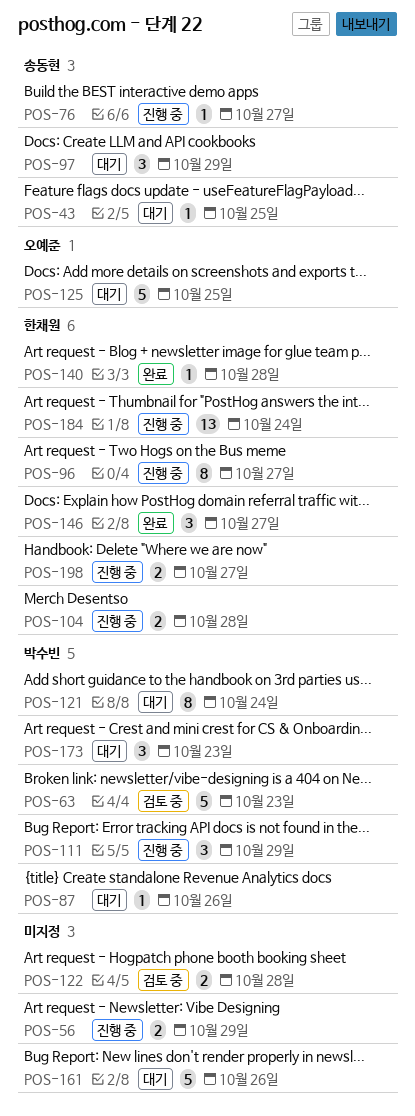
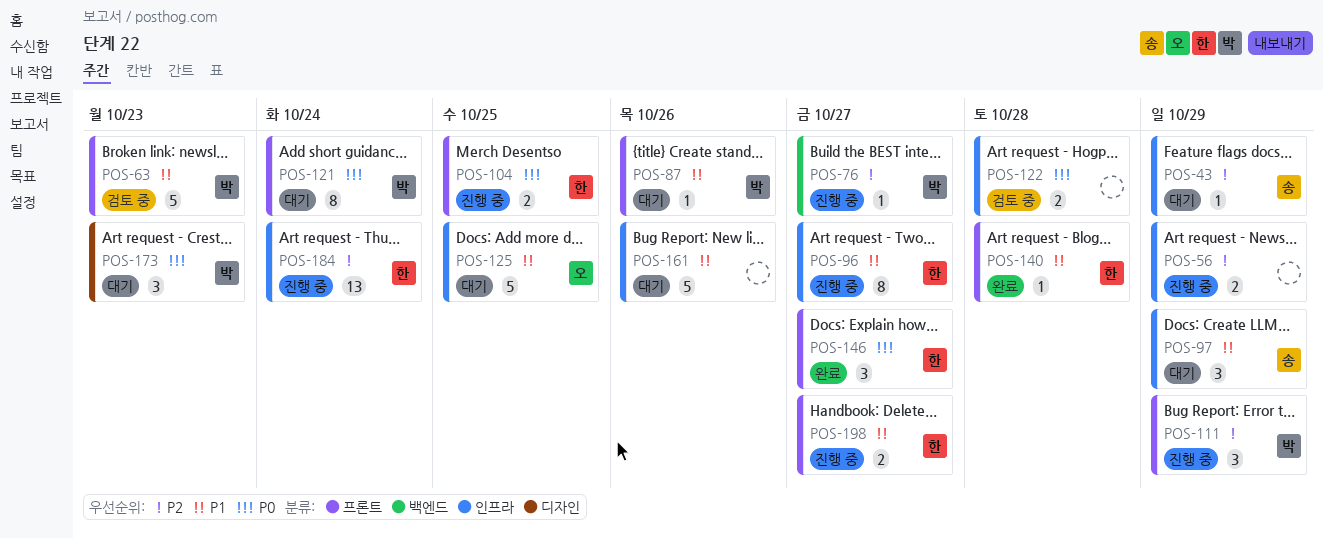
POS-43, due: Oct 25 -> Oct 29
POS-76, owner: 송동현 -> 박수빈
POS-104, due: Oct 28 -> Oct 25

